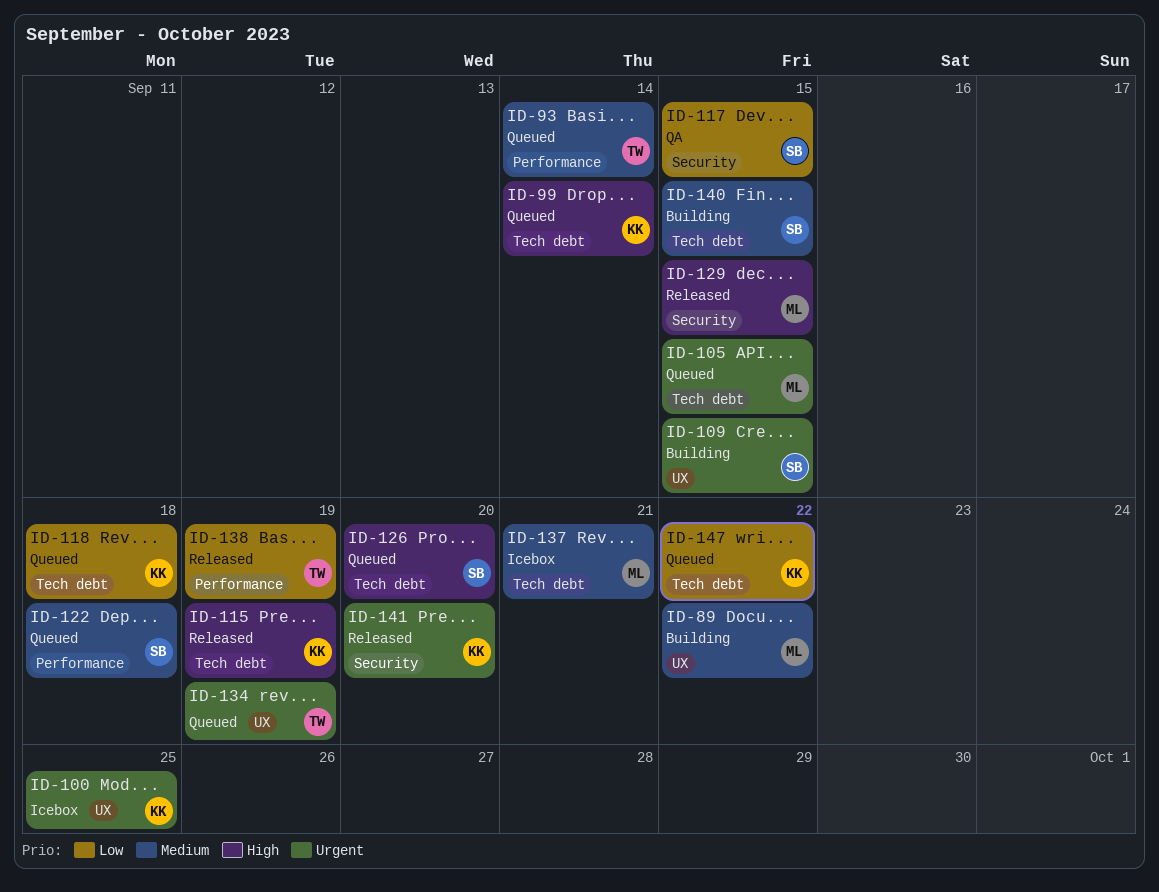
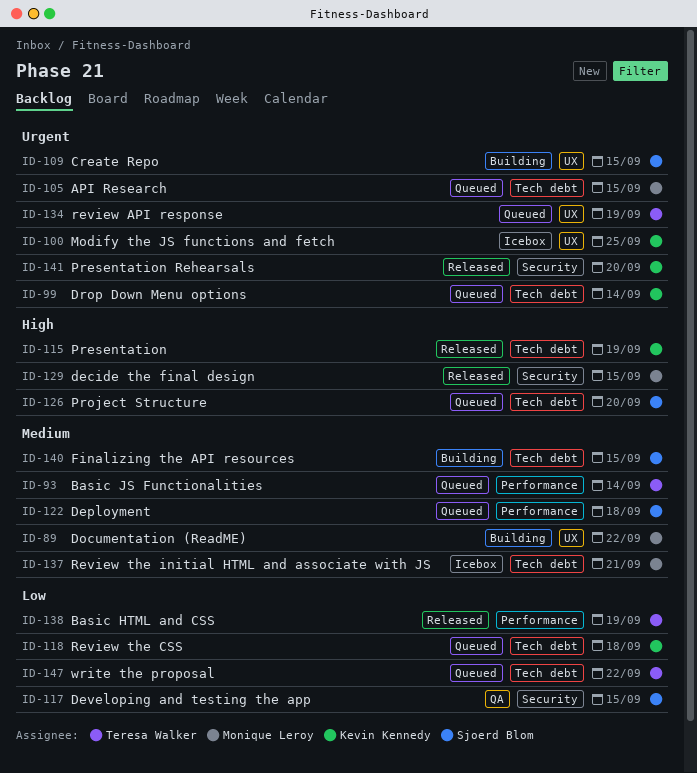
ID-99, priority: High -> Urgent
ID-147, owner: Kevin Kennedy -> Teresa Walker

